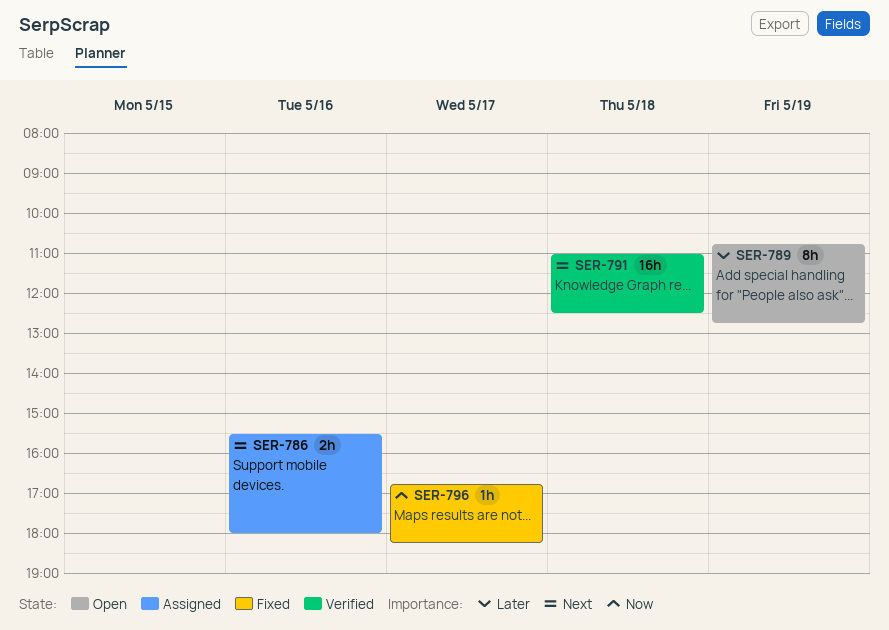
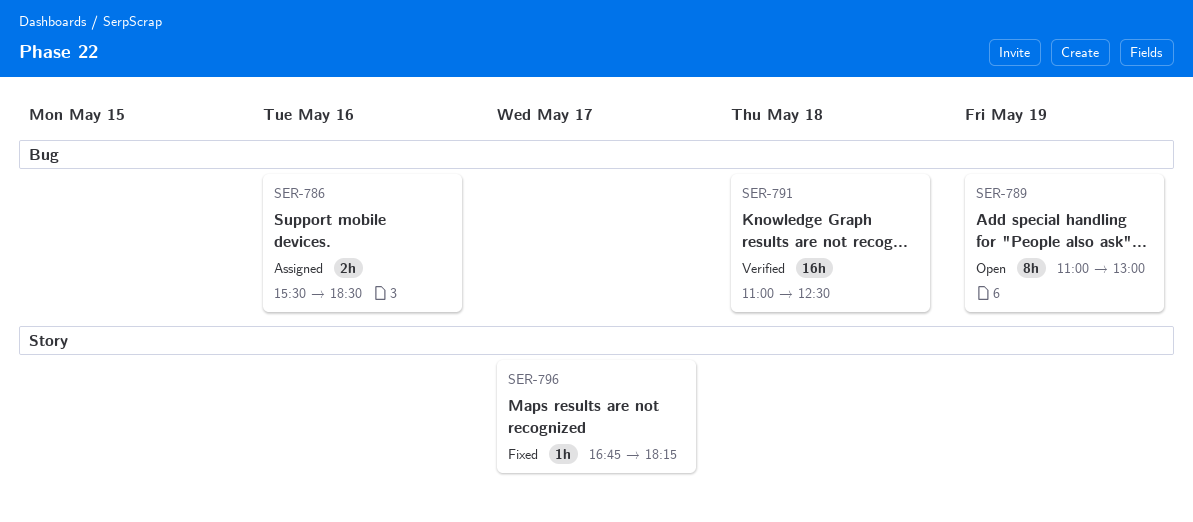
SER-786, ends: 18:00 -> 18:30
SER-789, begins: 10:45 -> 11:00
SER-789, ends: 12:45 -> 13:00

